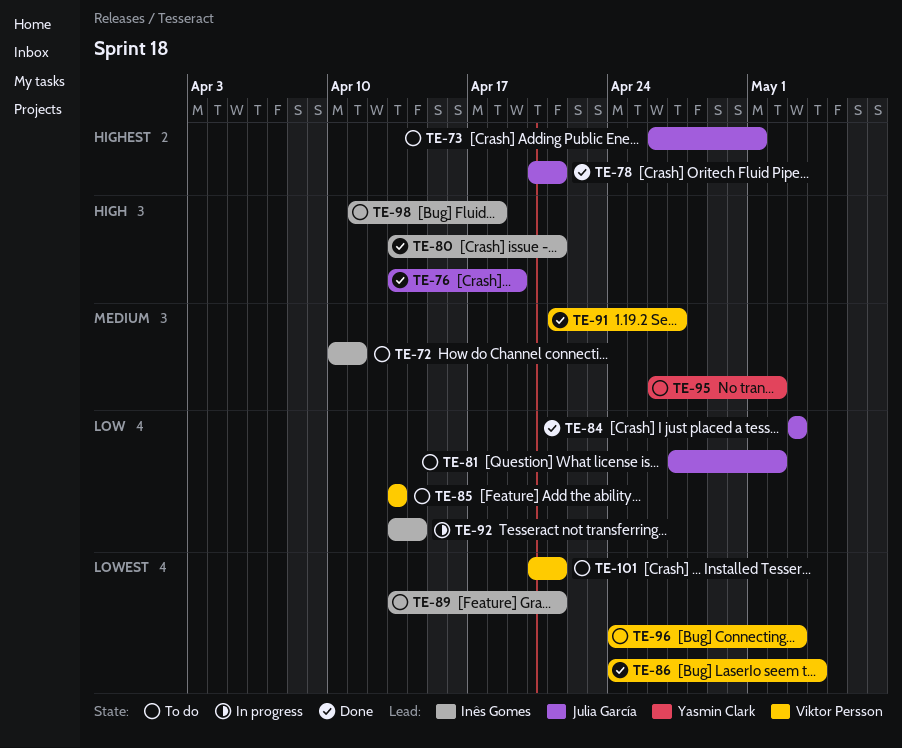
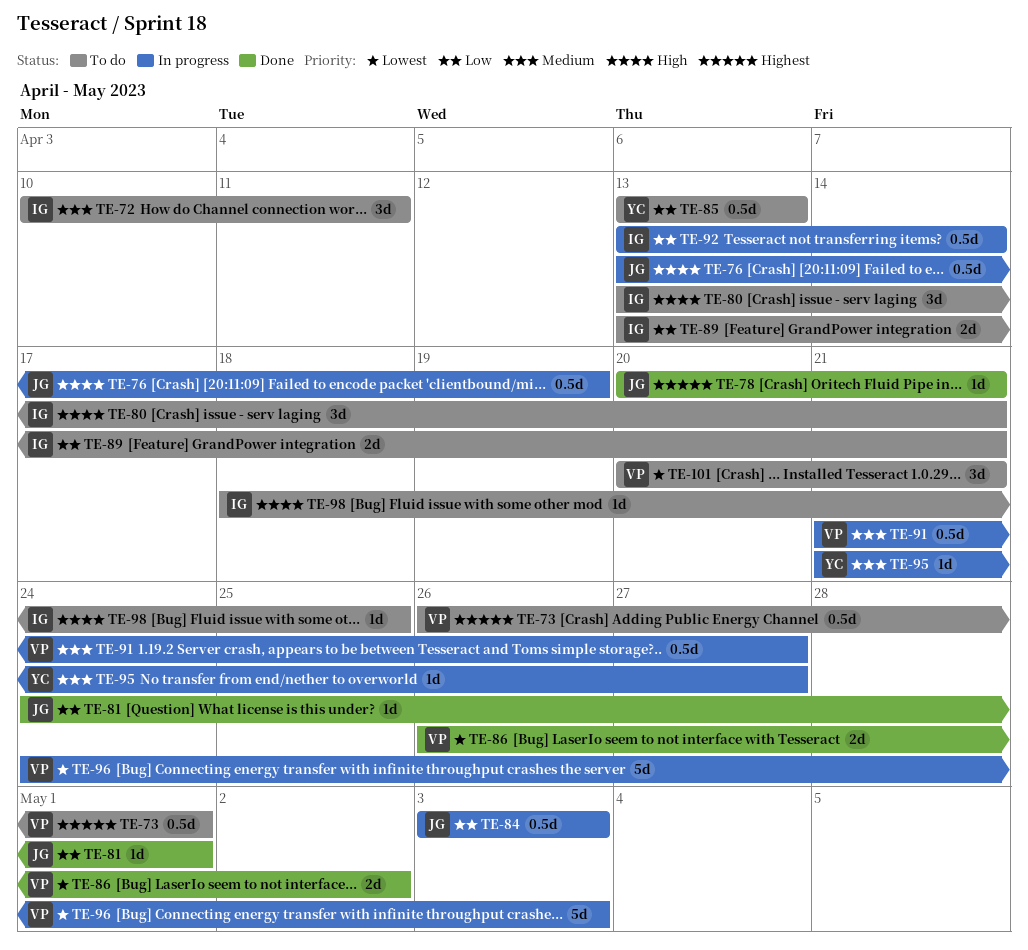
TE-73, owner: Julia García -> Viktor Persson
TE-76, status: Done -> In progress
TE-80, status: Done -> To do
TE-81, status: To do -> Done
TE-81, start: Apr 27 -> Apr 24
TE-81, due: May 2 -> May 1
TE-84, status: Done -> In progress
TE-85, owner: Viktor Persson -> Yasmin Clark
TE-86, start: Apr 24 -> Apr 26
TE-86, due: May 4 -> May 2
TE-89, priority: Lowest -> Low
TE-91, status: Done -> In progress
TE-95, status: To do -> In progress
TE-95, start: Apr 26 -> Apr 21
TE-95, due: May 2 -> Apr 27
TE-96, status: To do -> In progress
TE-98, start: Apr 11 -> Apr 18
TE-98, due: Apr 18 -> Apr 25

